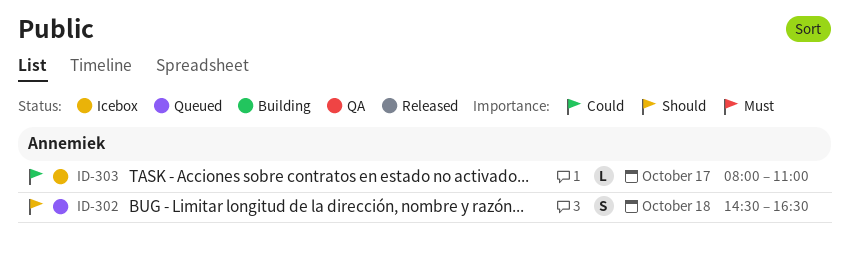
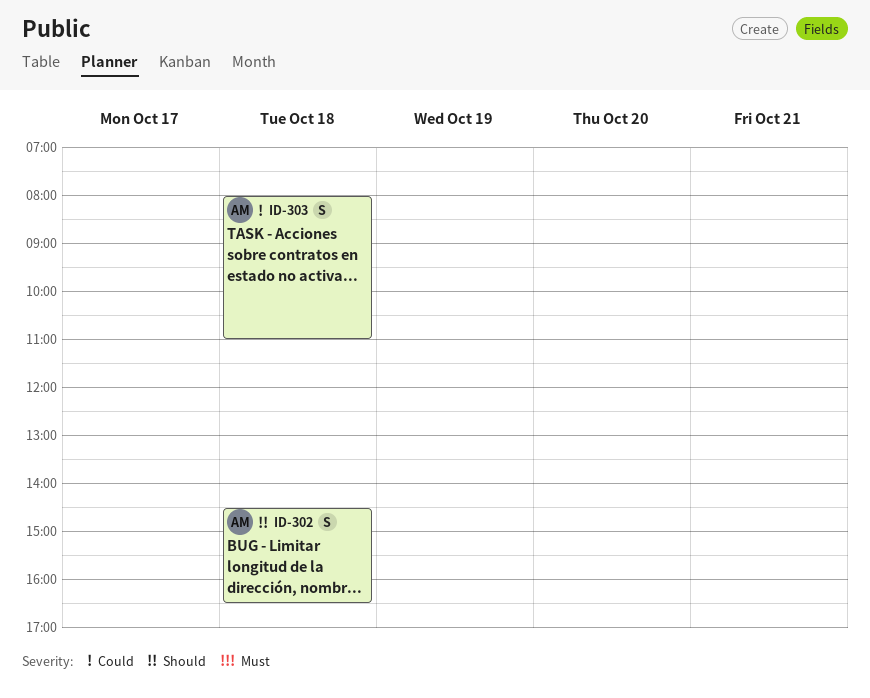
ID-303, estimate: L -> S
ID-303, day: Oct 17 -> Oct 18

